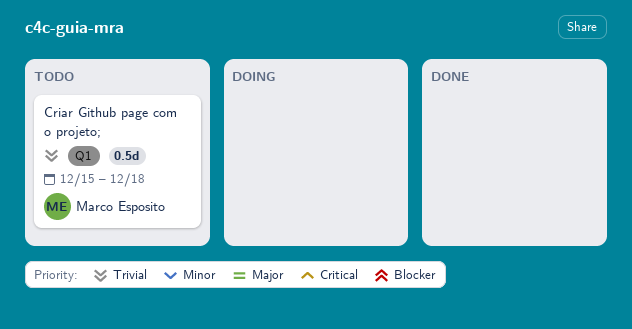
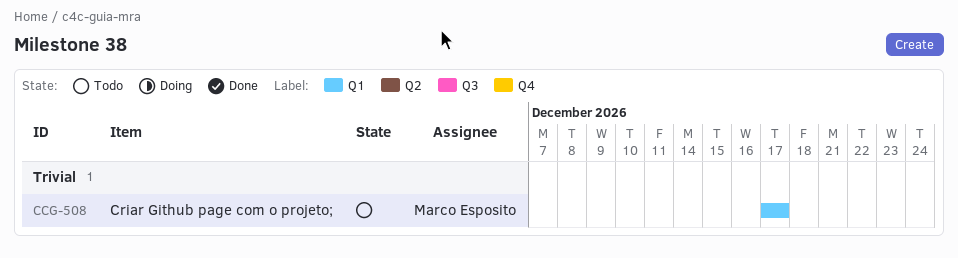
Criar Github page com o projeto;, start: Dec 15 -> Dec 17
Criar Github page com o projeto;, due: Dec 18 -> Dec 17

